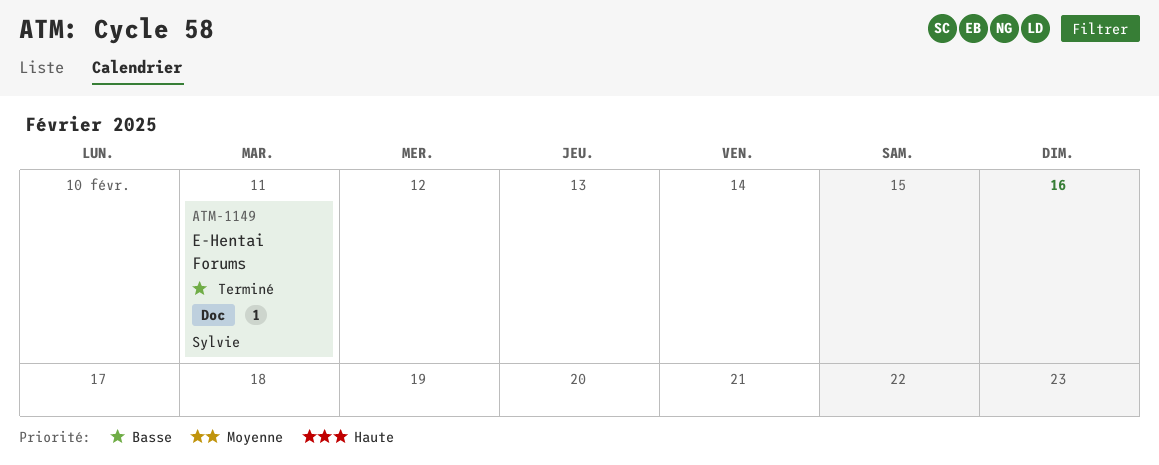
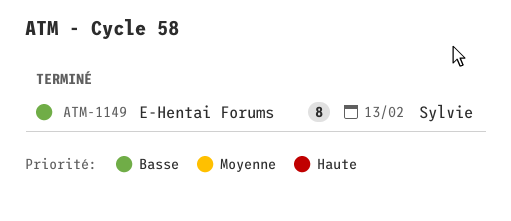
ATM-1149, estimate: 1 -> 8
ATM-1149, due: Feb 11 -> Feb 13

